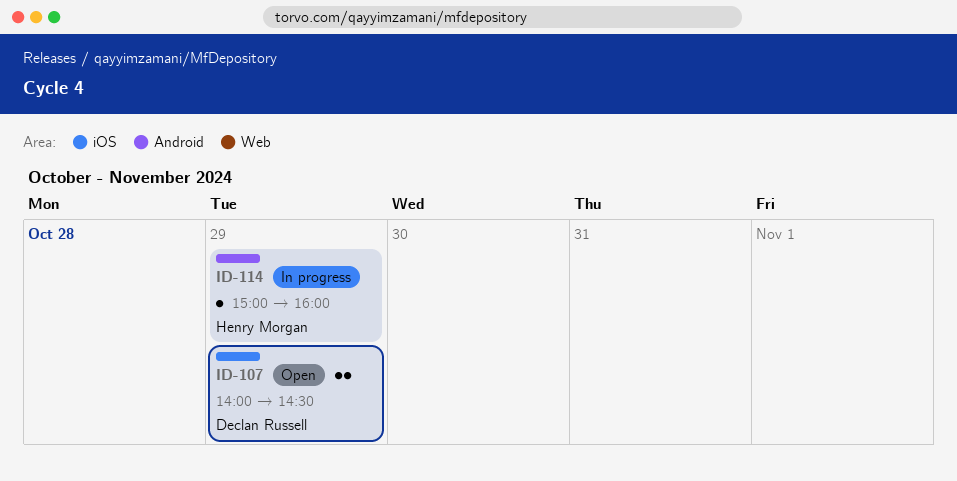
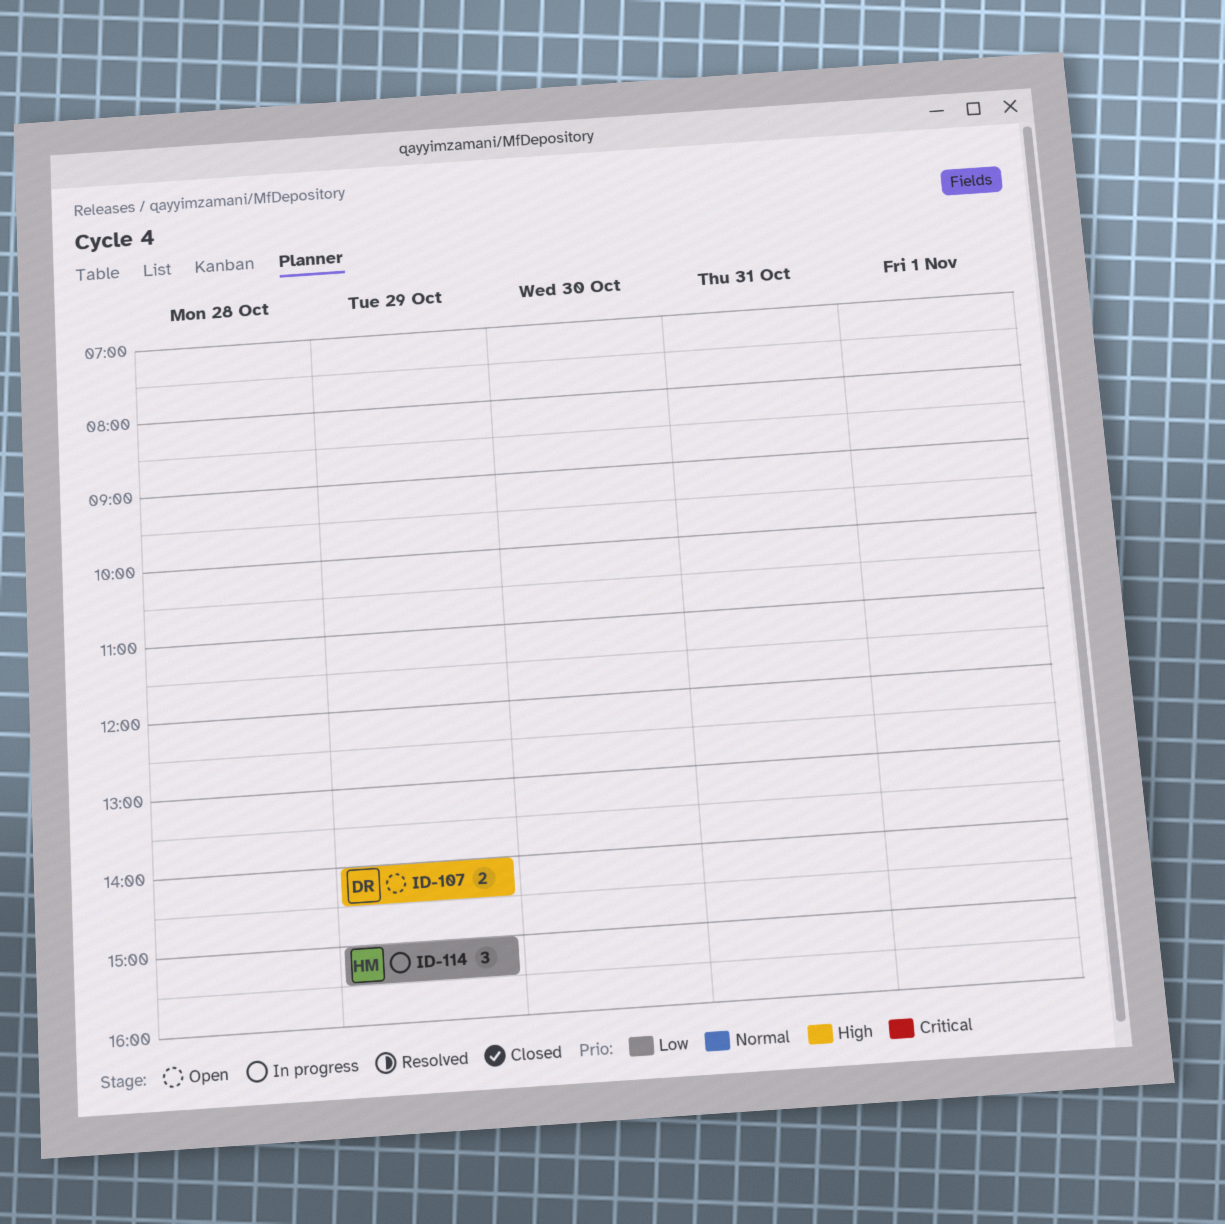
ID-114, estimate: 1 -> 3
ID-114, ends: 16:00 -> 15:30

